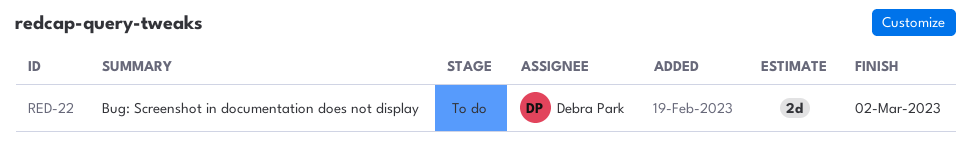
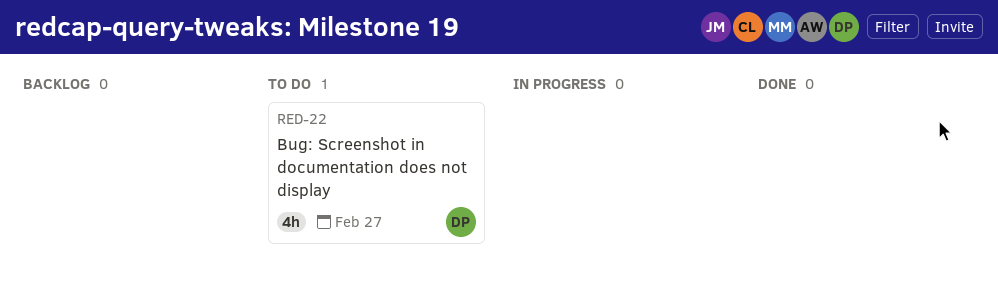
RED-22, estimate: 2d -> 4h
RED-22, due: Mar 2 -> Feb 27

